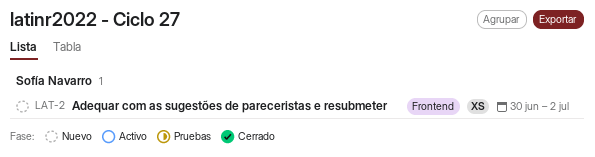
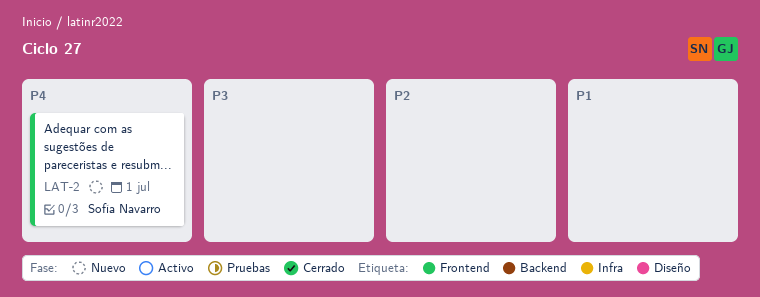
LAT-2, due: Jul 2 -> Jul 1

